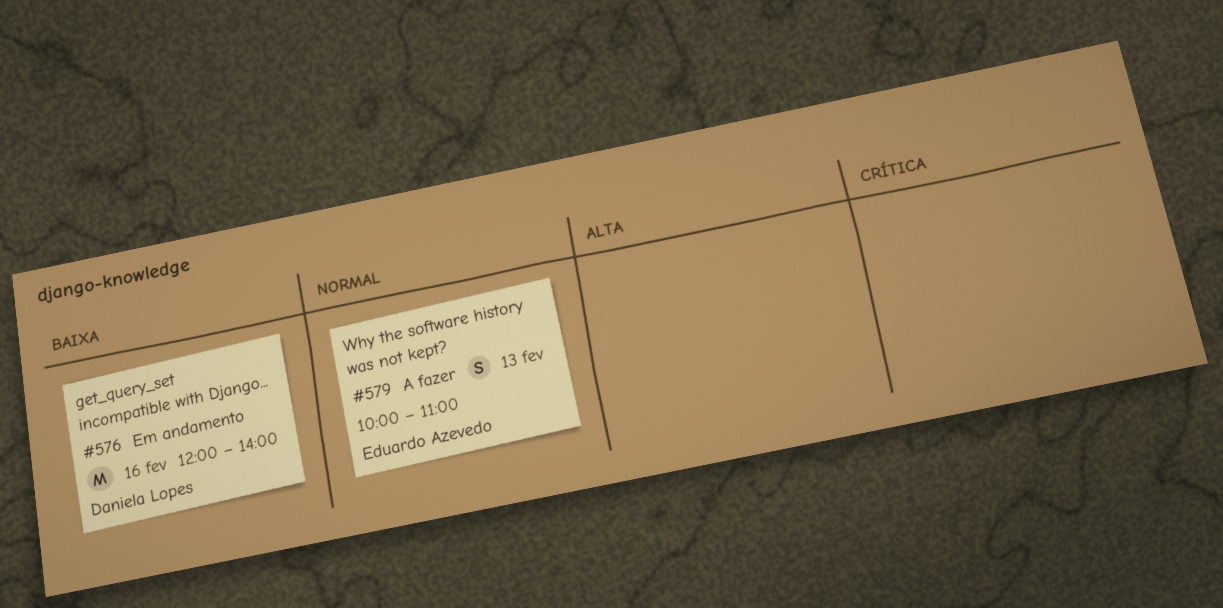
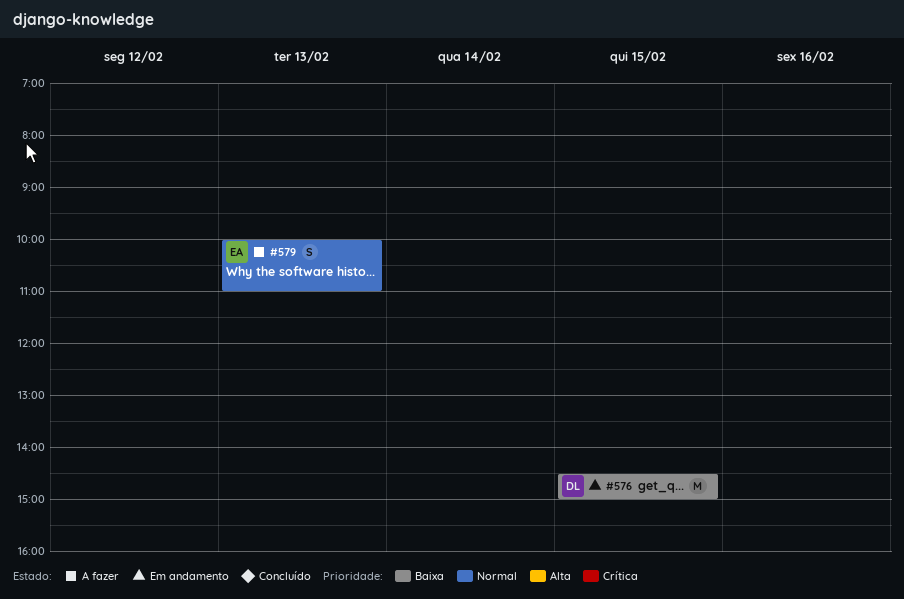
#576, day: Feb 16 -> Feb 15
#576, begins: 12:00 -> 14:30
#576, ends: 14:00 -> 15:00

